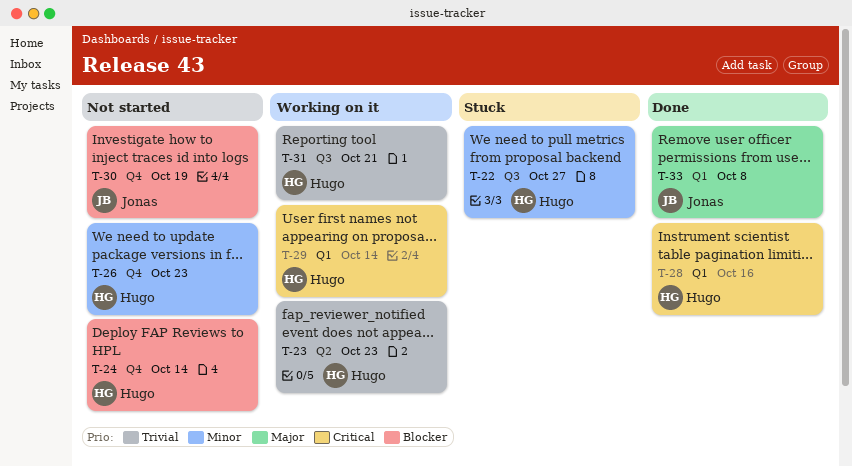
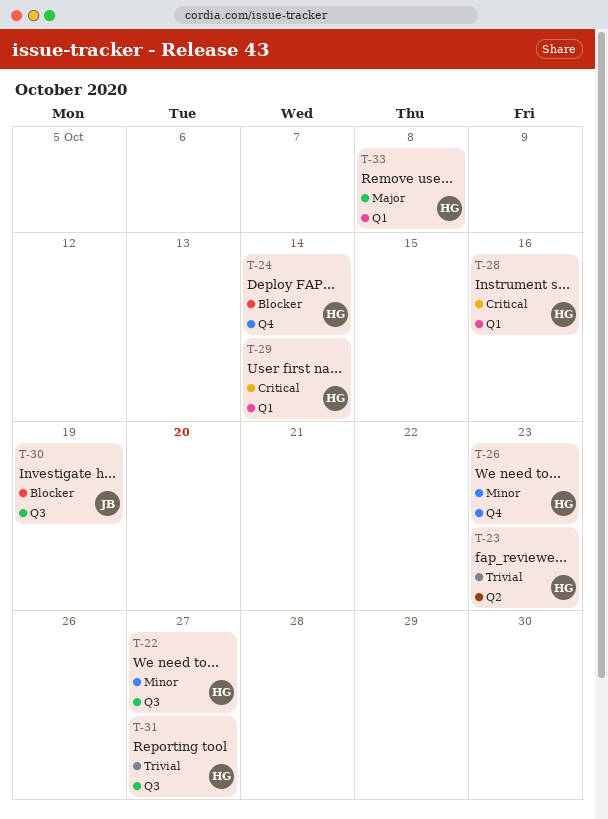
T-30, label: Q4 -> Q3
T-31, due: Oct 21 -> Oct 27
T-33, owner: Jonas -> Hugo

